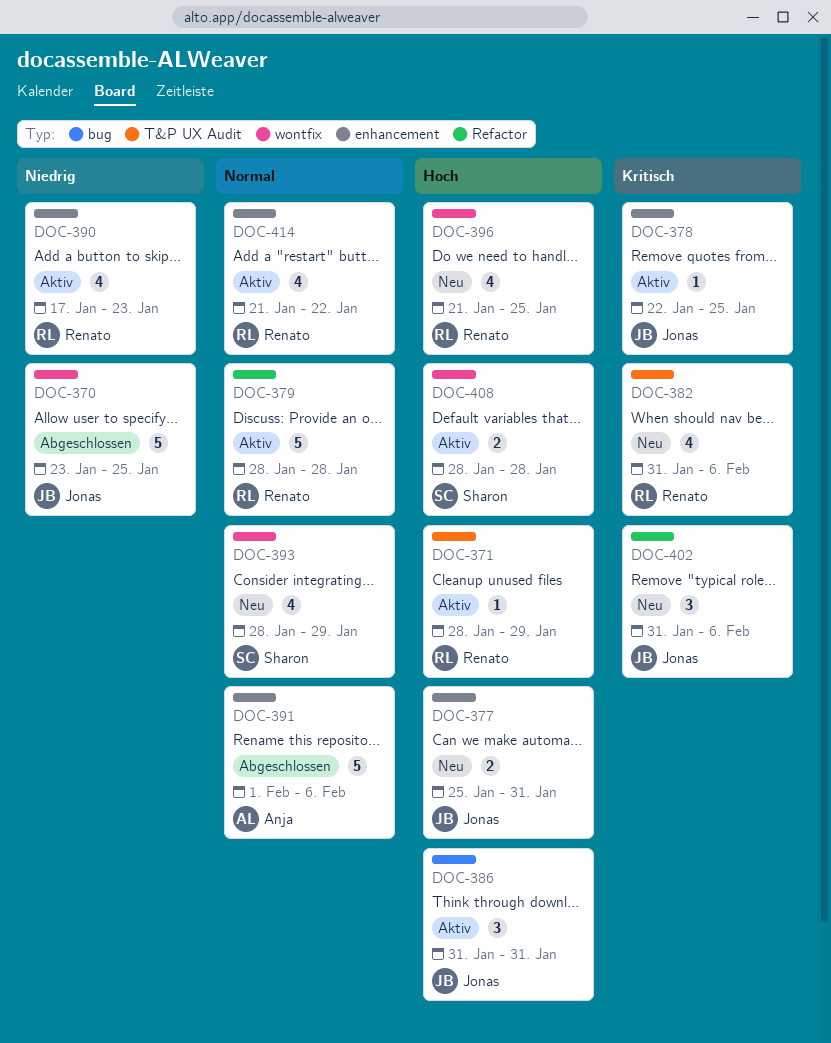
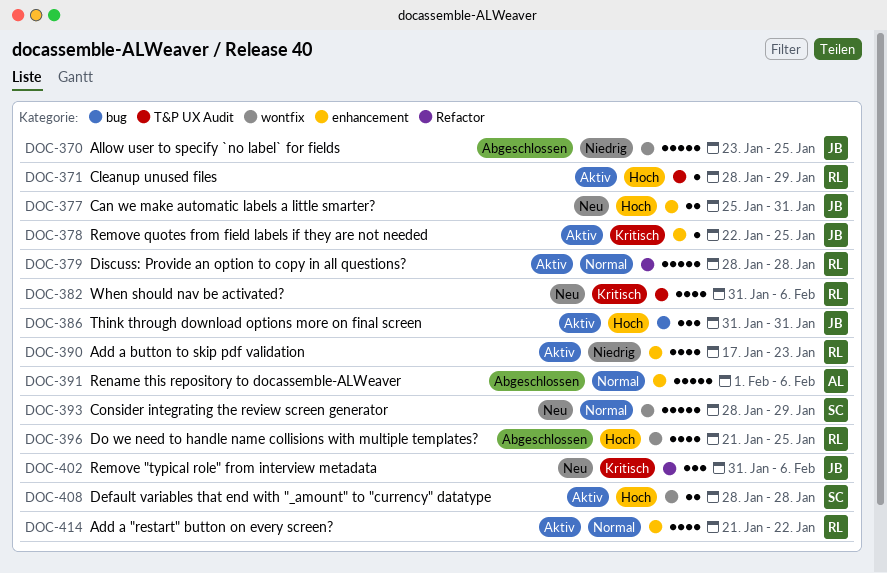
DOC-393, estimate: 4 -> 5
DOC-396, status: Neu -> Abgeschlossen

